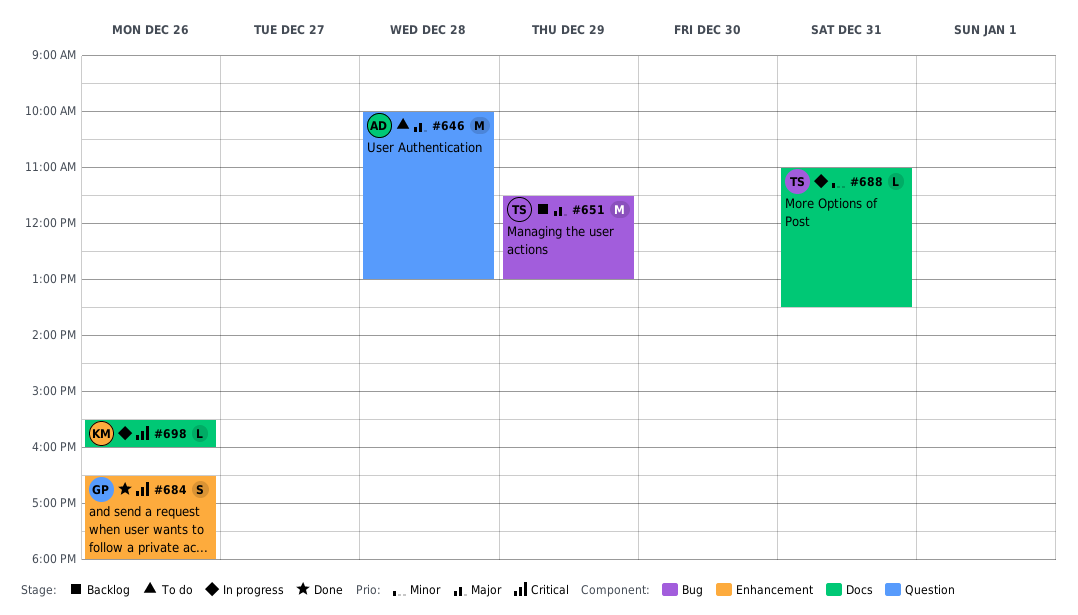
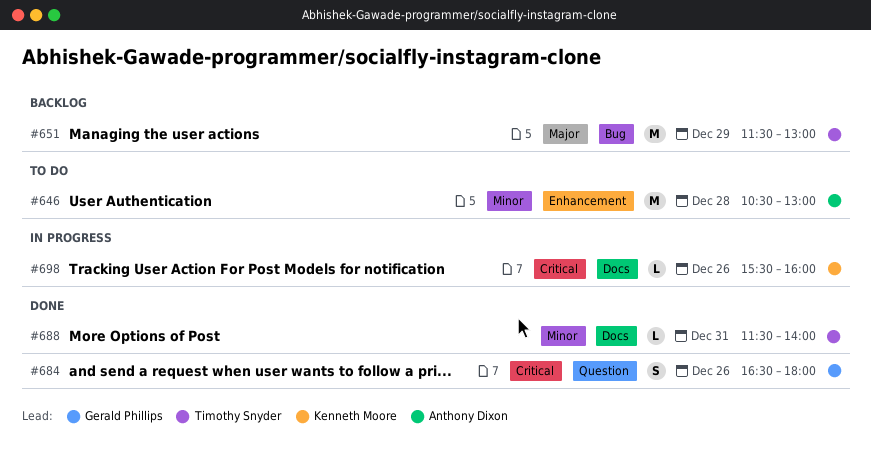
#646, priority: Major -> Minor
#646, label: Question -> Enhancement
#646, begins: 10:00 -> 10:30
#684, label: Enhancement -> Question
#688, status: In progress -> Done
#688, begins: 11:00 -> 11:30
#688, ends: 13:30 -> 14:00

